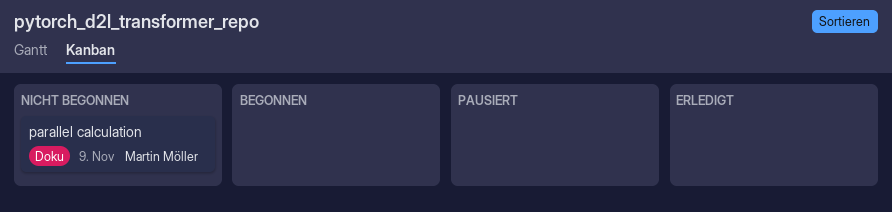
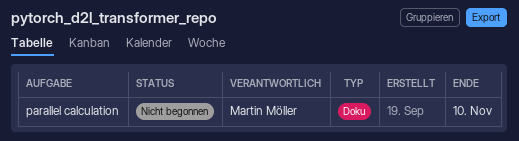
parallel calculation, due: Nov 9 -> Nov 10

